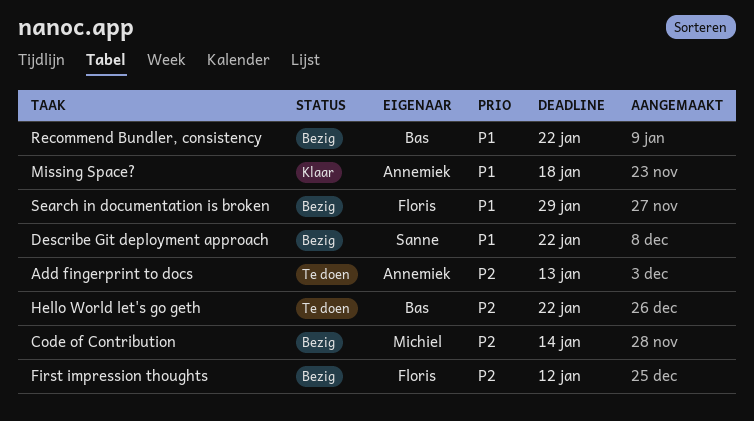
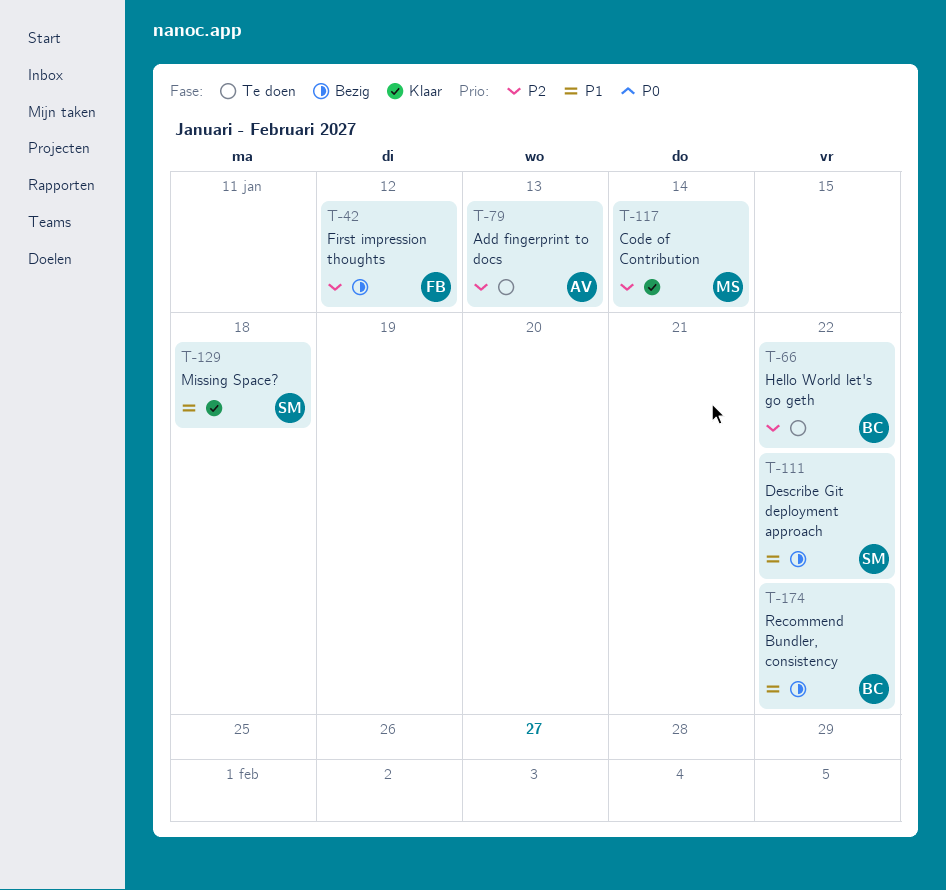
Code of Contribution, status: Bezig -> Klaar
Missing Space?, owner: Annemiek -> Sanne
Search in documentation is broken: present -> none

